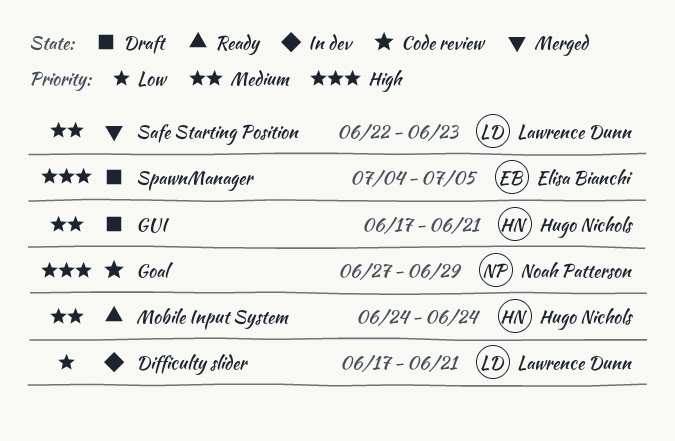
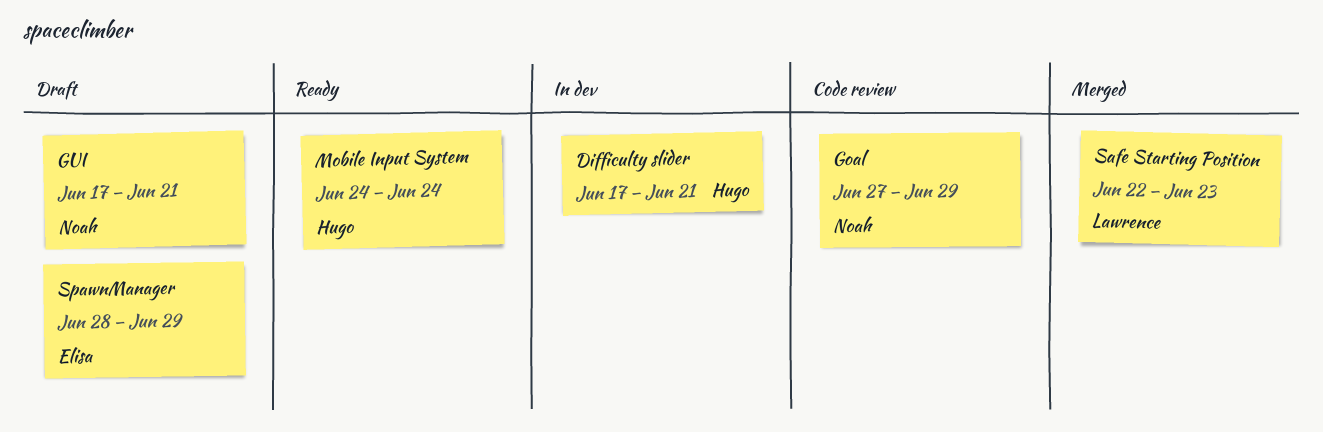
Difficulty slider, owner: Lawrence Dunn -> Hugo Nichols
GUI, owner: Hugo Nichols -> Noah Patterson
SpawnManager, start: Jul 4 -> Jun 28
SpawnManager, due: Jul 5 -> Jun 29

